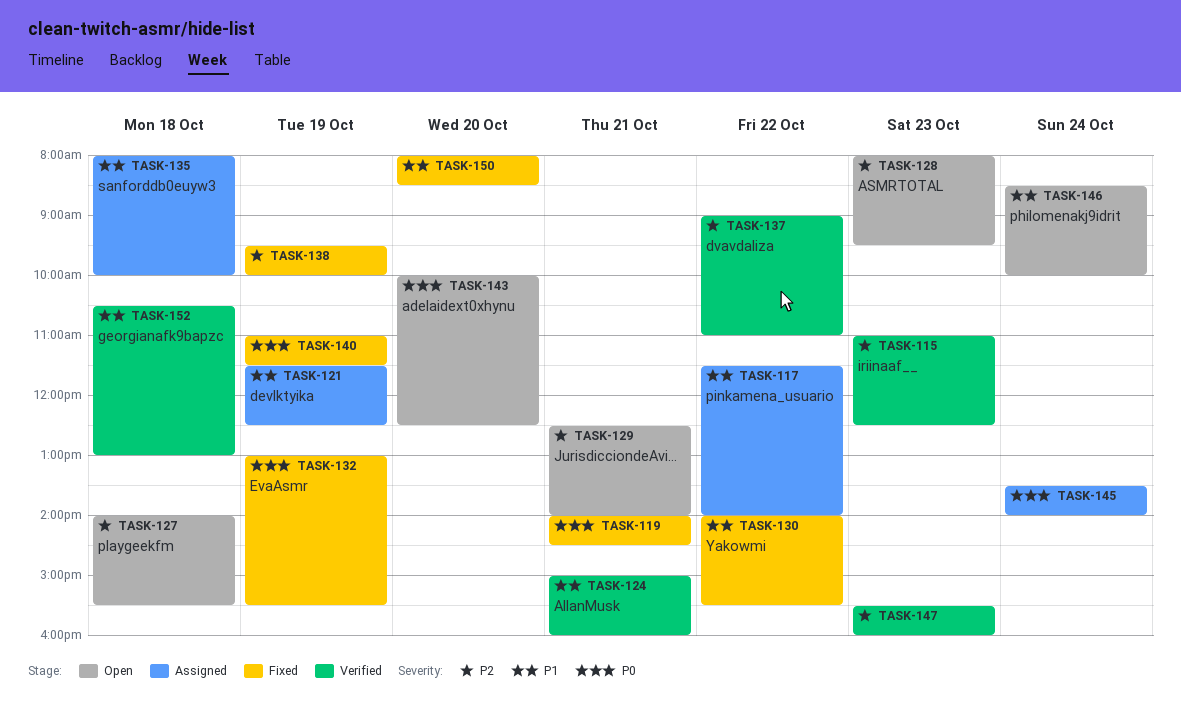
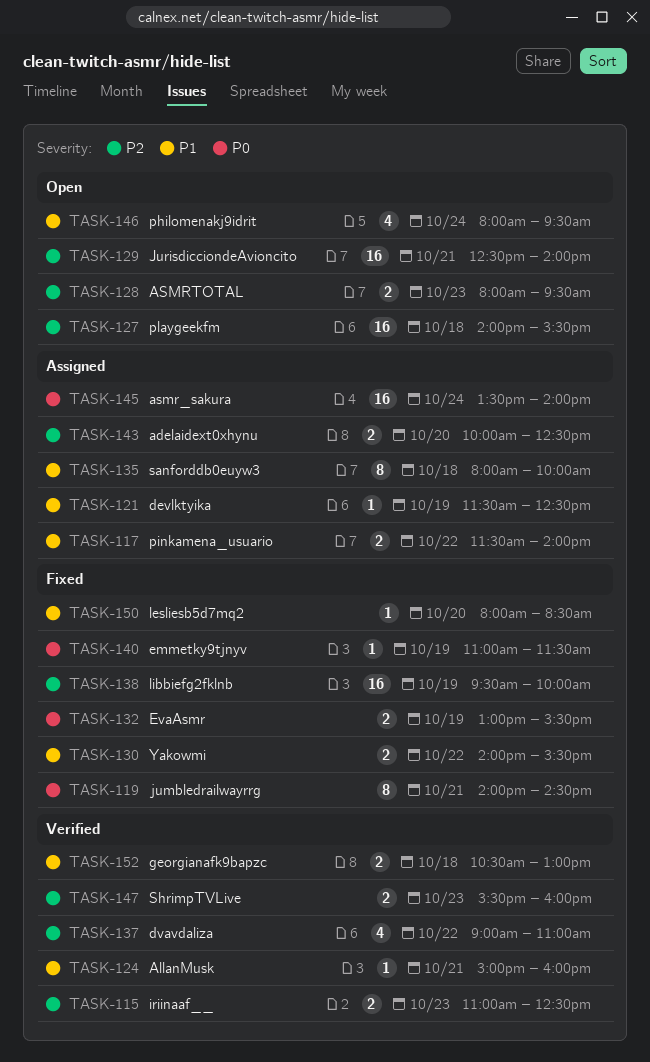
TASK-143, status: Open -> Assigned
TASK-143, priority: P0 -> P2
TASK-146, begins: 08:30 -> 08:00
TASK-146, ends: 10:00 -> 09:30

